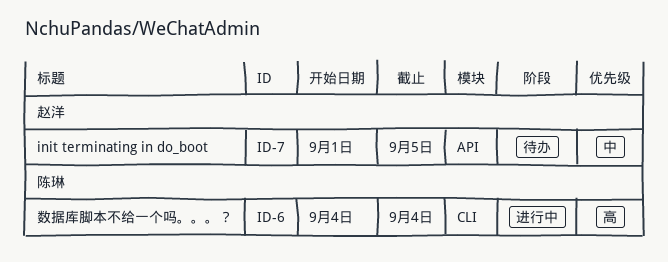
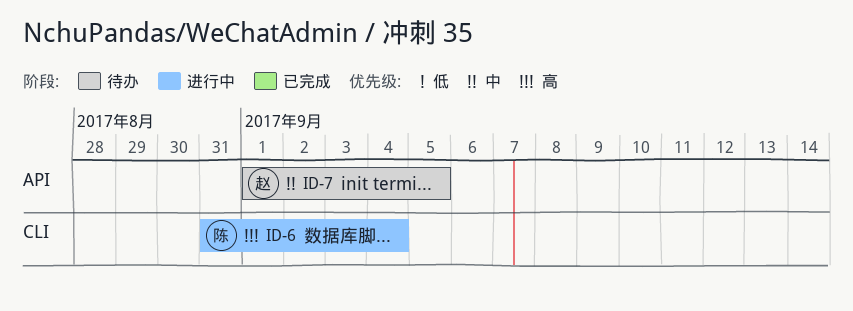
ID-6, start: Sep 4 -> Aug 31

